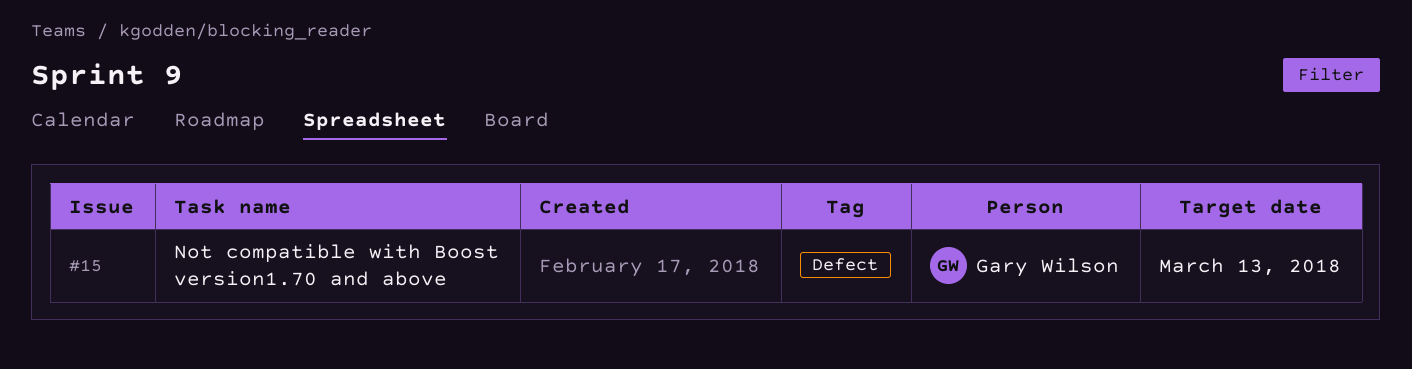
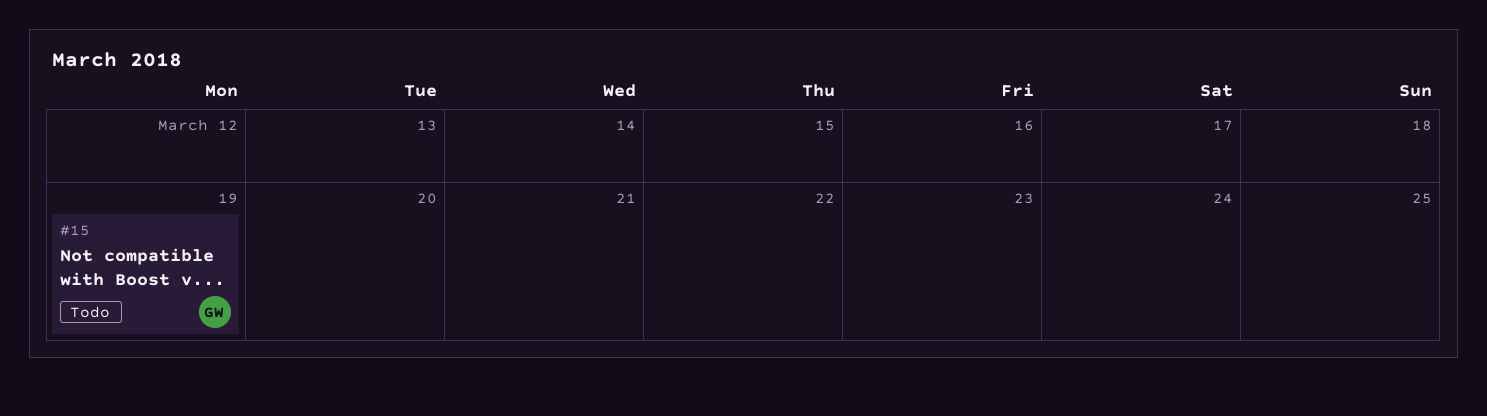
#15, due: Mar 13 -> Mar 19

